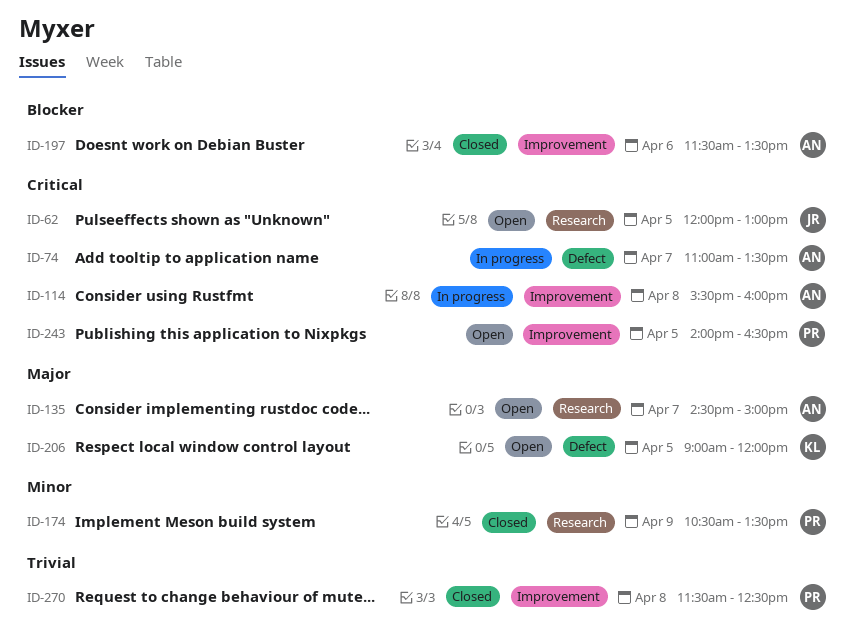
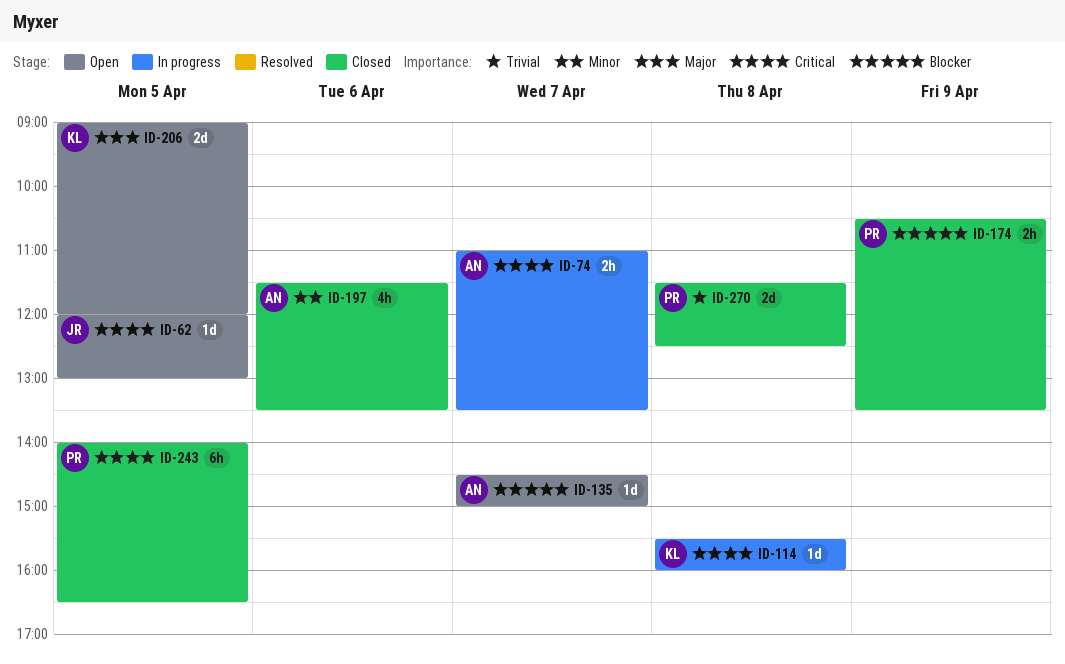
ID-114, owner: AN -> KL
ID-135, priority: Major -> Blocker
ID-174, priority: Minor -> Blocker
ID-197, priority: Blocker -> Minor
ID-243, status: Open -> Closed

